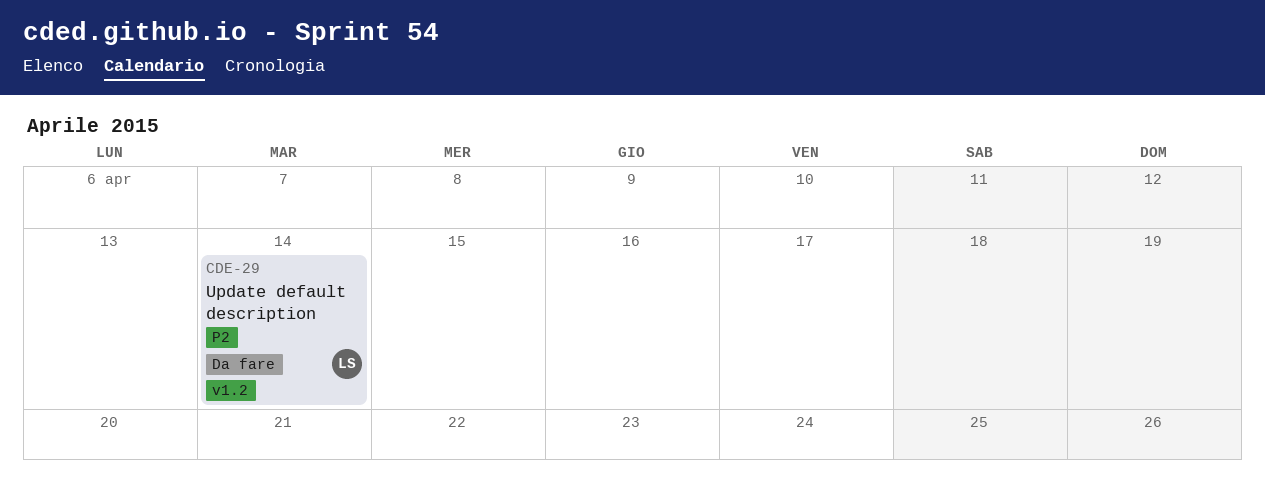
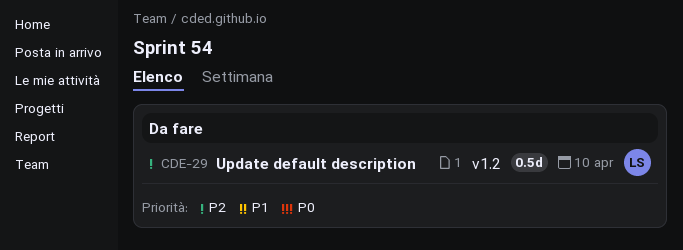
CDE-29, due: Apr 14 -> Apr 10

